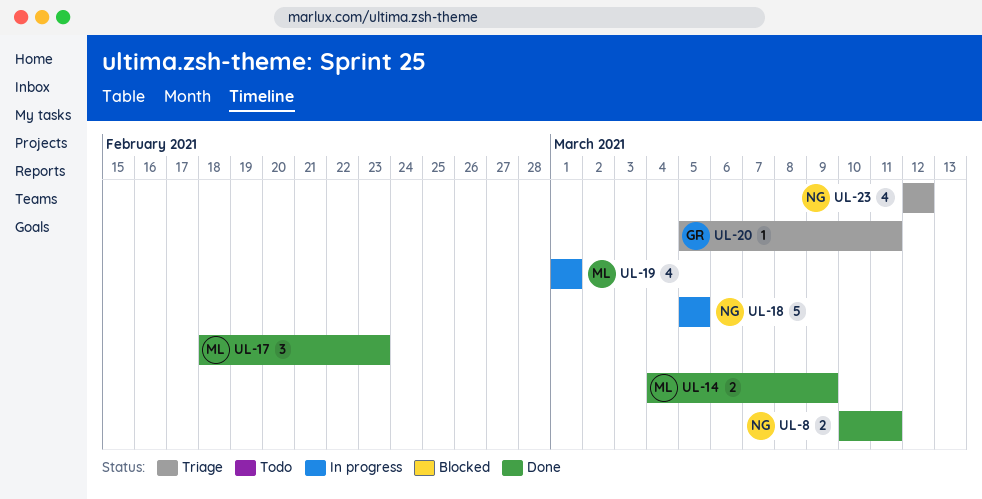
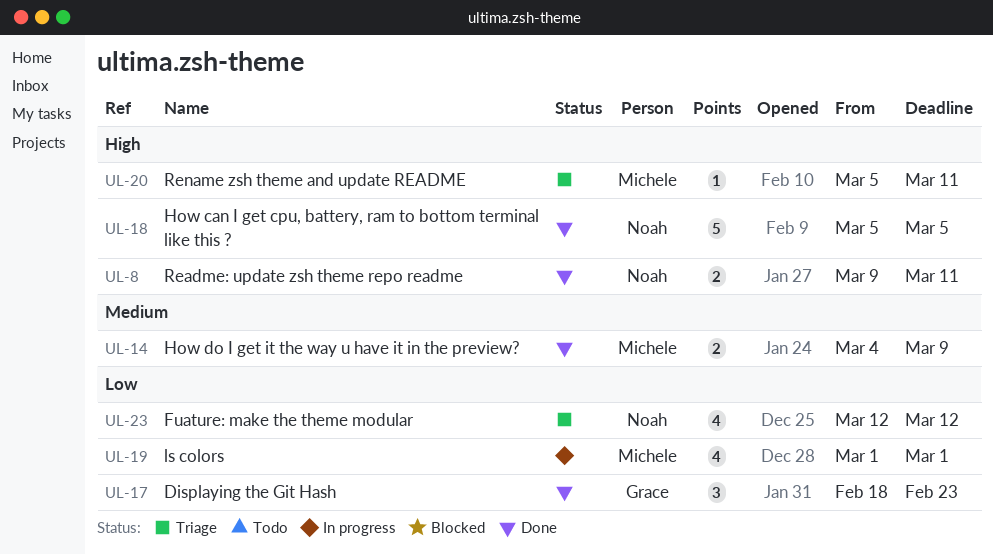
UL-8, start: Mar 10 -> Mar 9
UL-17, owner: Michele -> Grace
UL-18, status: In progress -> Done
UL-20, owner: Grace -> Michele

